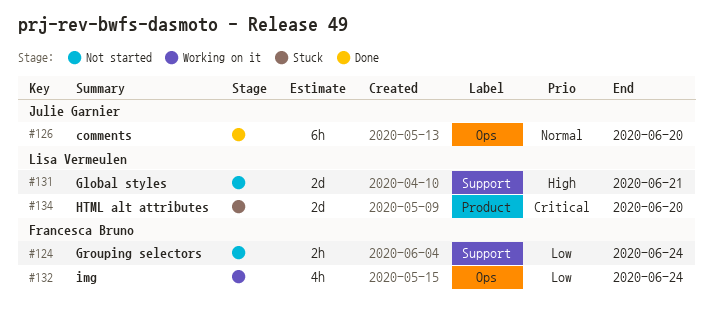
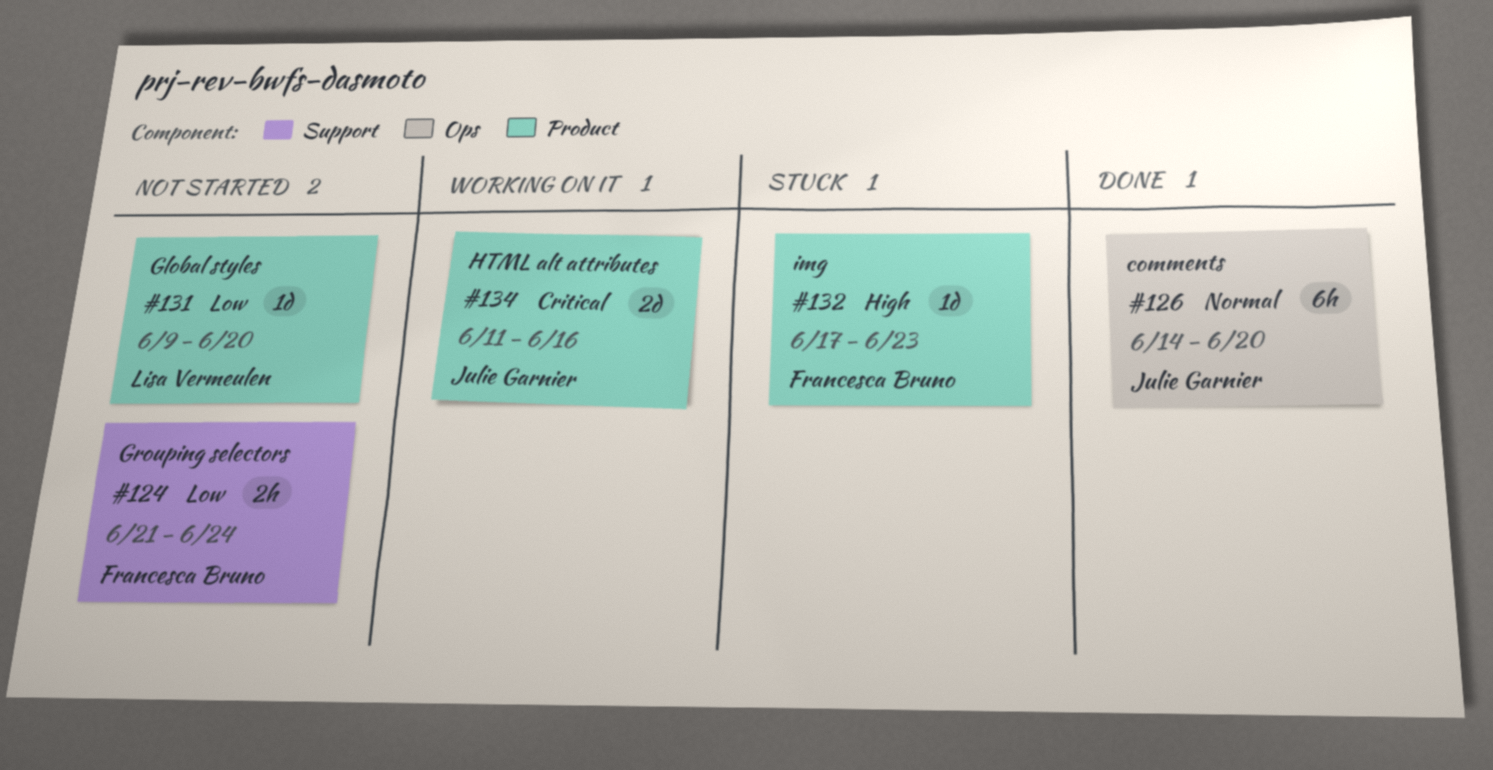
#131, priority: High -> Low
#131, label: Support -> Product
#131, estimate: 2d -> 1d
#131, due: Jun 21 -> Jun 20
#132, status: Working on it -> Stuck
#132, priority: Low -> High
#132, label: Ops -> Product
#132, estimate: 4h -> 1d
#132, due: Jun 24 -> Jun 23
#134, status: Stuck -> Working on it
#134, owner: Lisa Vermeulen -> Julie Garnier
#134, due: Jun 20 -> Jun 16

